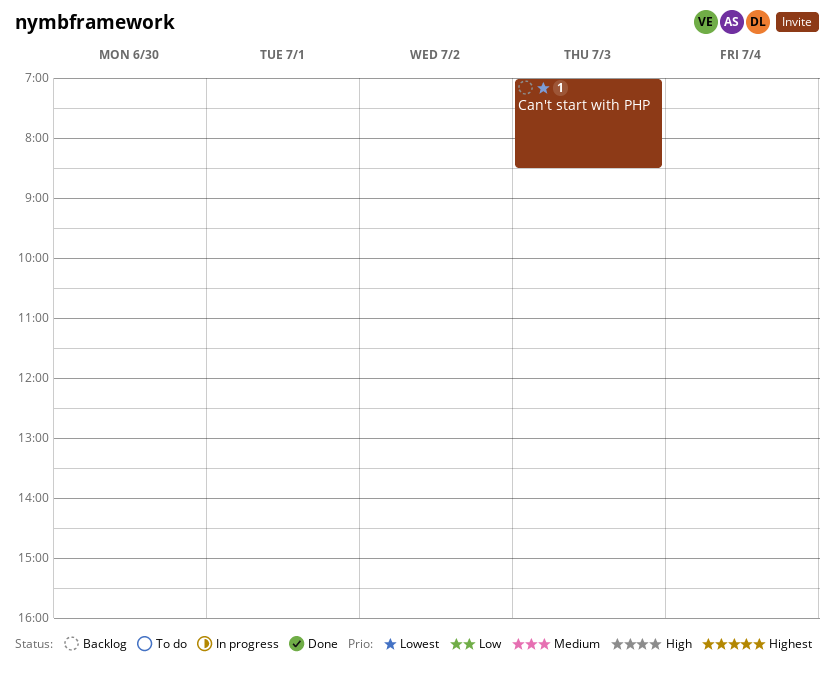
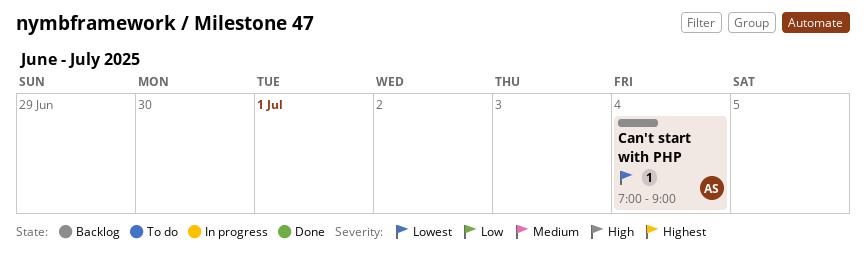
Can't start with PHP, day: Jul 3 -> Jul 4
Can't start with PHP, ends: 08:30 -> 09:00

